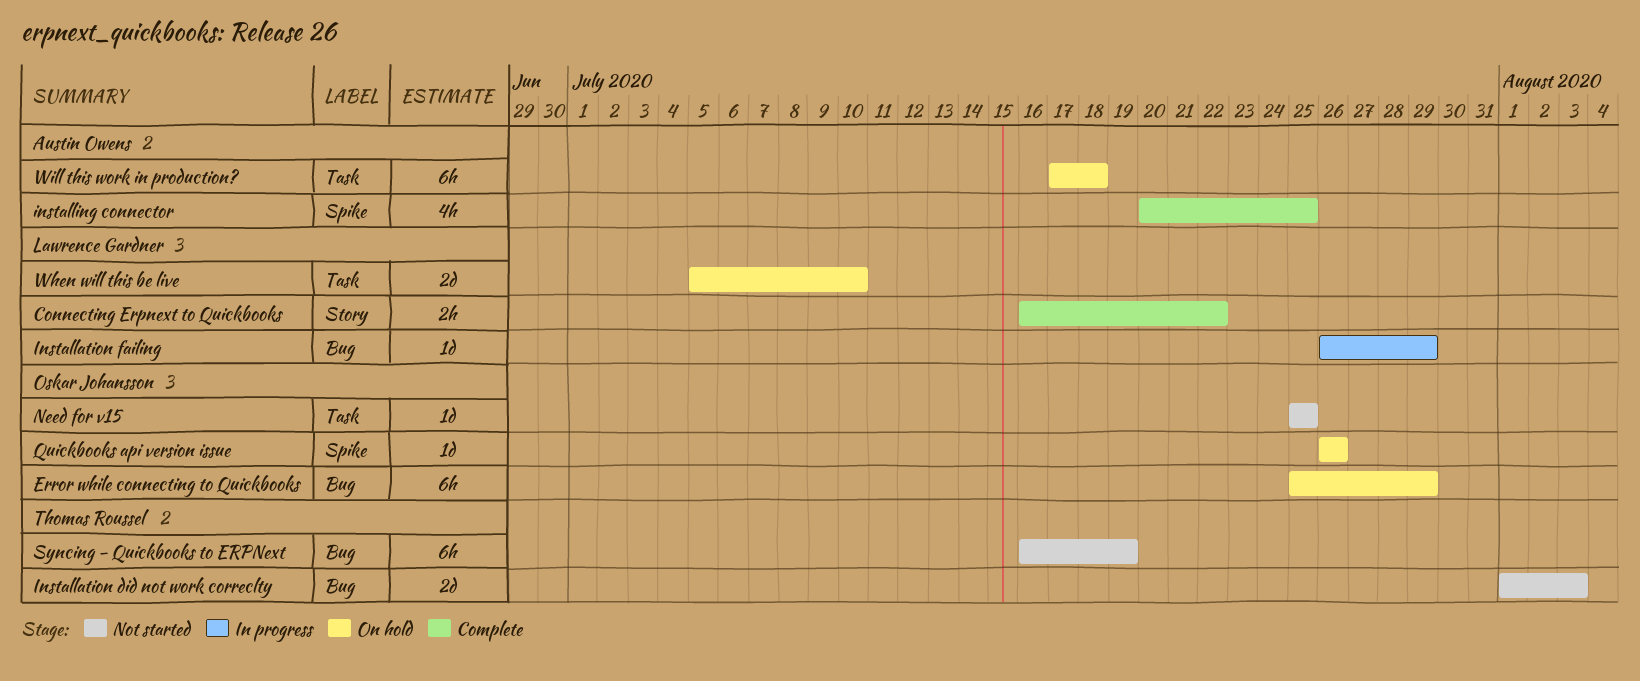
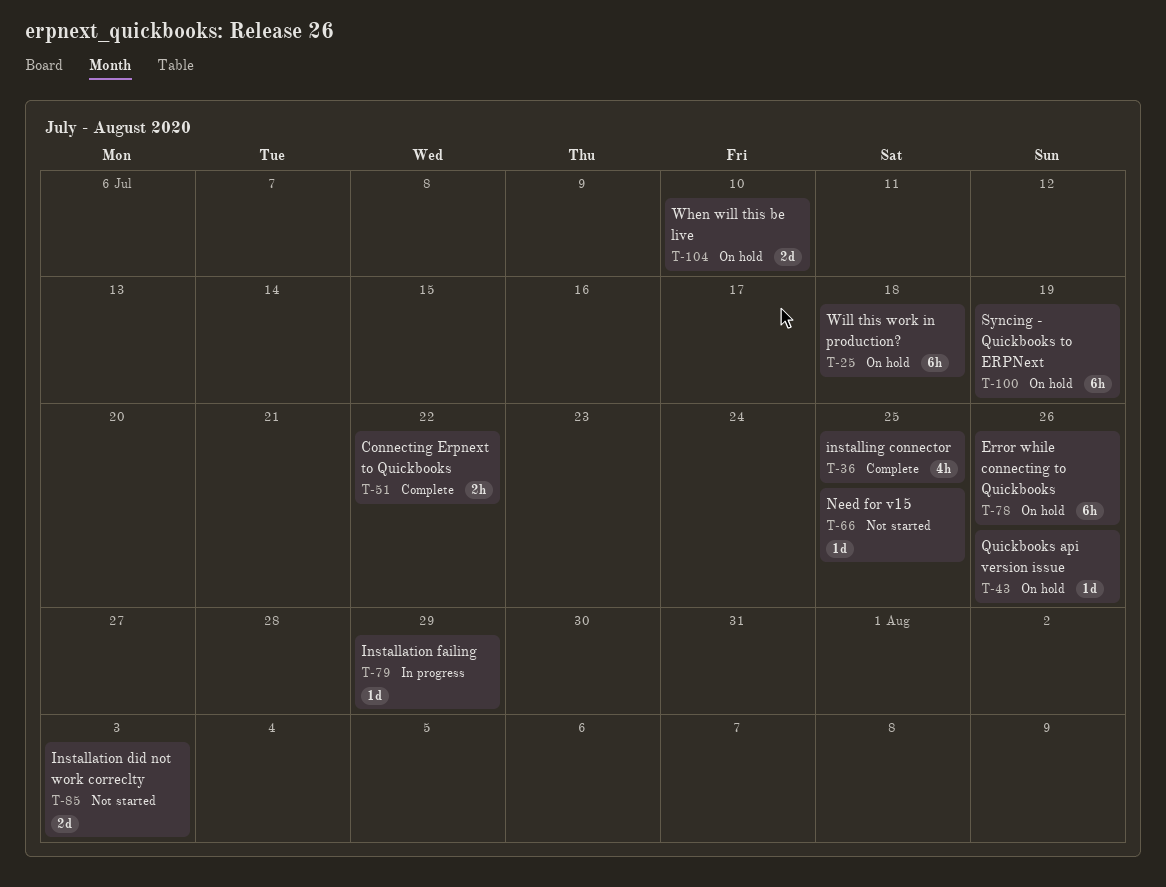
Error while connecting to Quickbooks, due: Jul 29 -> Jul 26
Syncing - Quickbooks to ERPNext, status: Not started -> On hold

